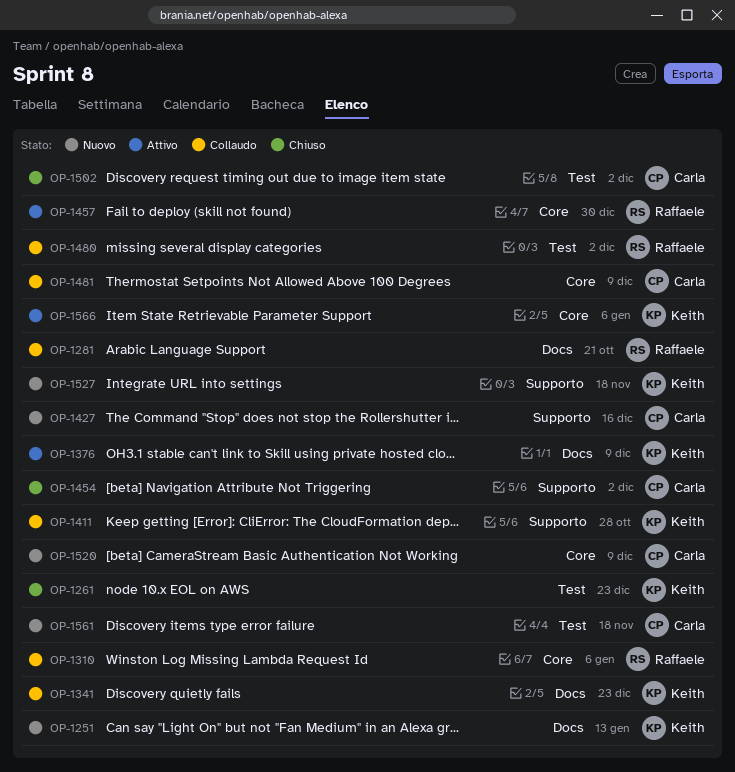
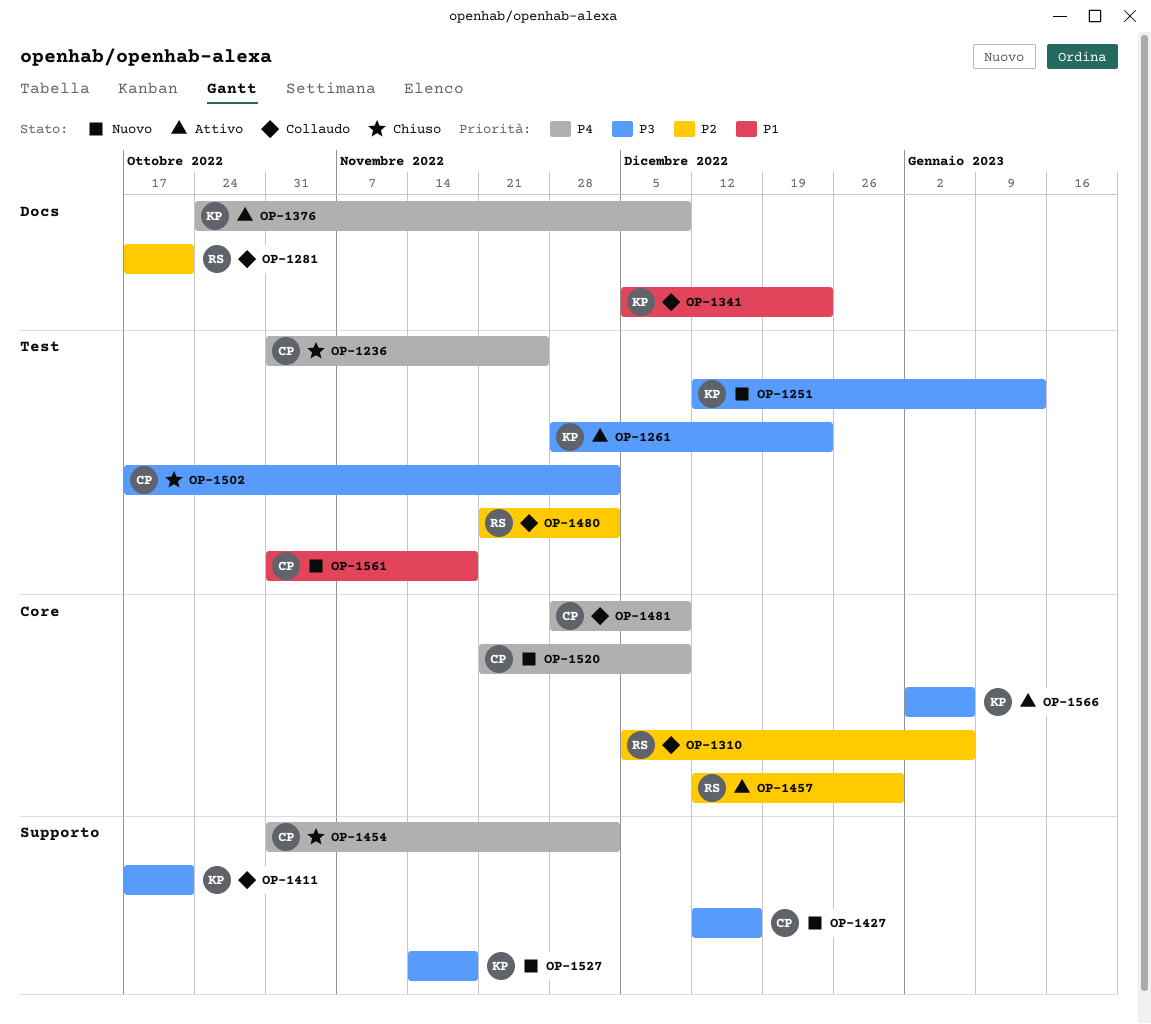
OP-1236: none -> present
OP-1251, label: Docs -> Test
OP-1261, status: Chiuso -> Attivo
OP-1411, due: Oct 28 -> Oct 21

